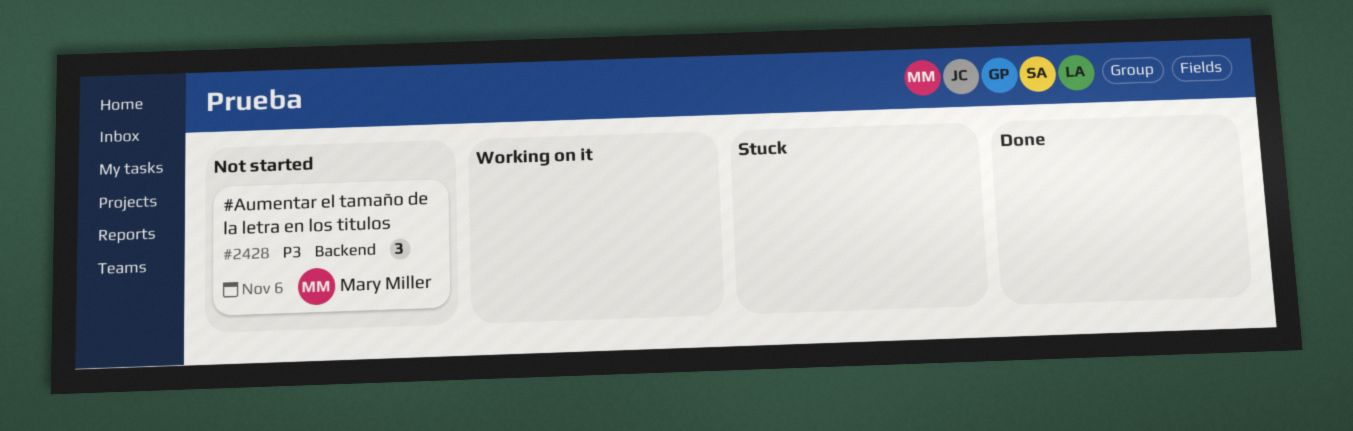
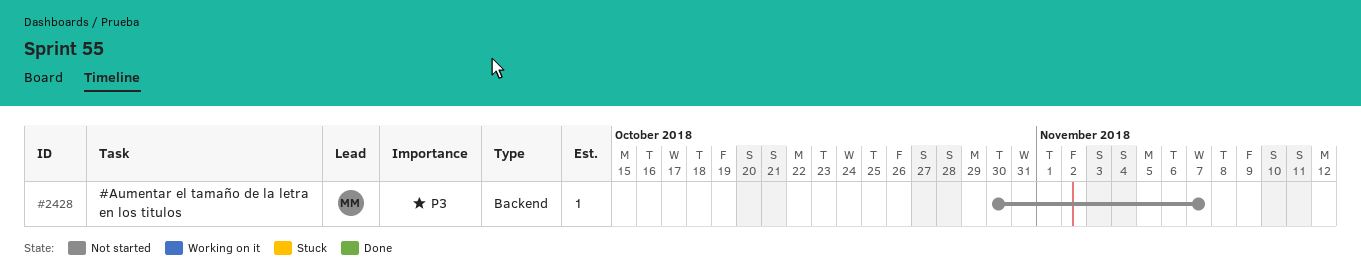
#2428, estimate: 3 -> 1
#2428, due: Nov 6 -> Nov 7

